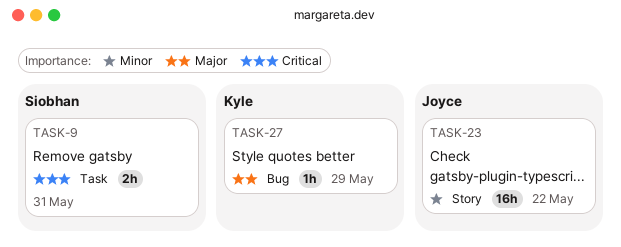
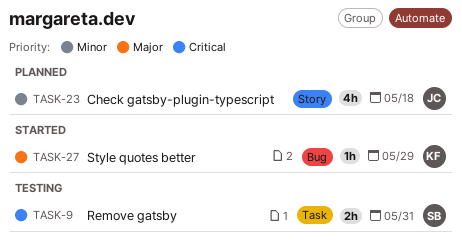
TASK-23, estimate: 16h -> 4h
TASK-23, due: May 22 -> May 18

